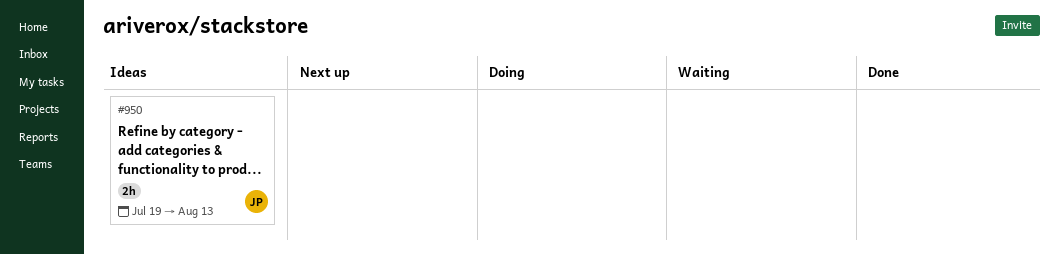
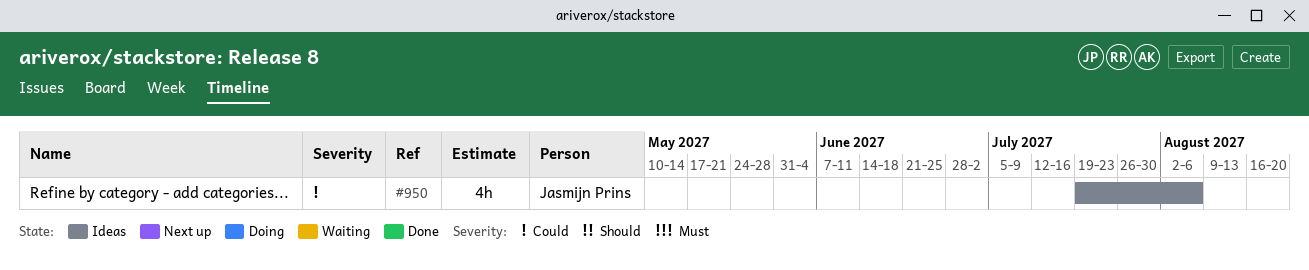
#950, estimate: 2h -> 4h
#950, due: Aug 13 -> Aug 6

